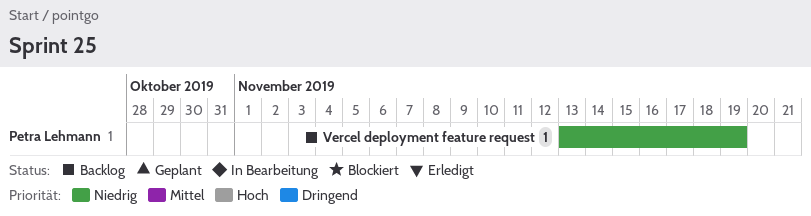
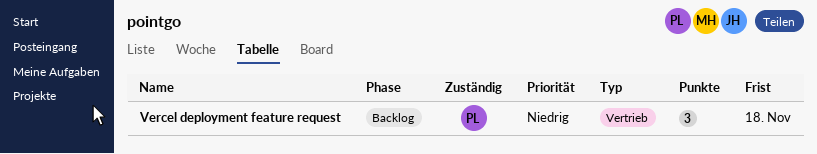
Vercel deployment feature request, estimate: 1 -> 3
Vercel deployment feature request, due: Nov 19 -> Nov 18

